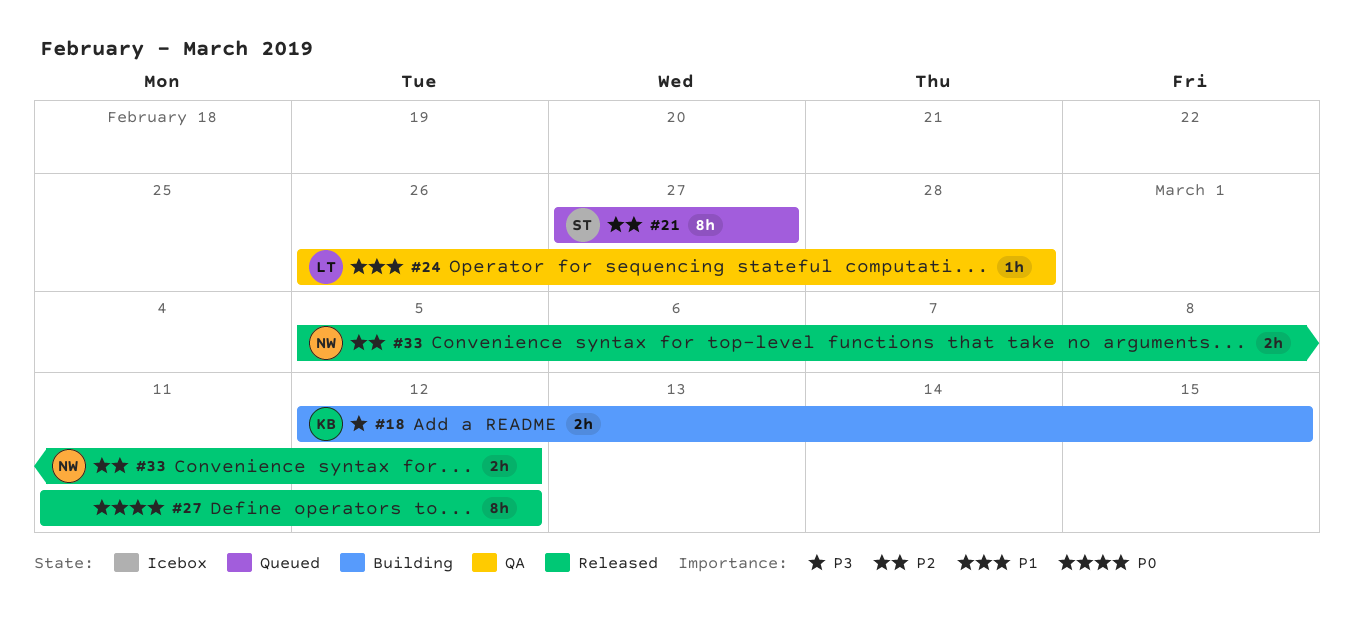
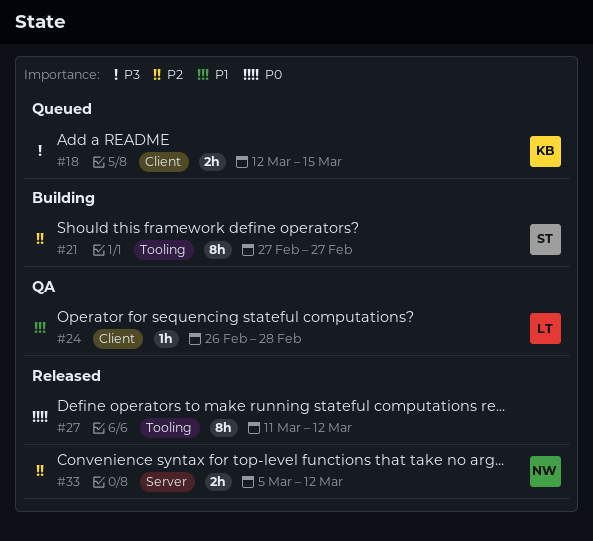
#18, status: Building -> Queued
#21, status: Queued -> Building

